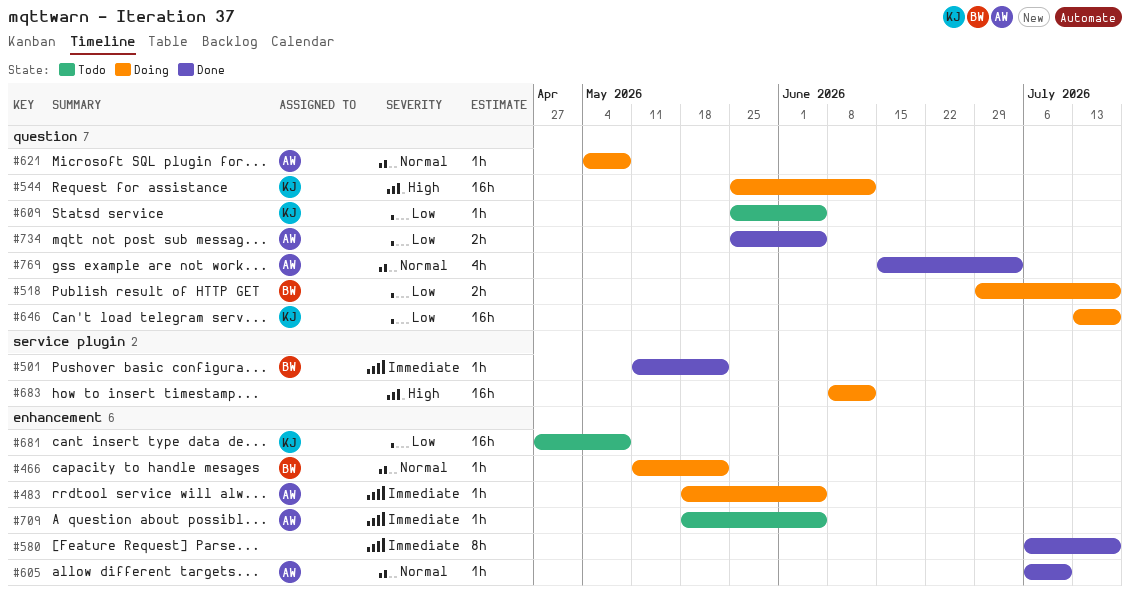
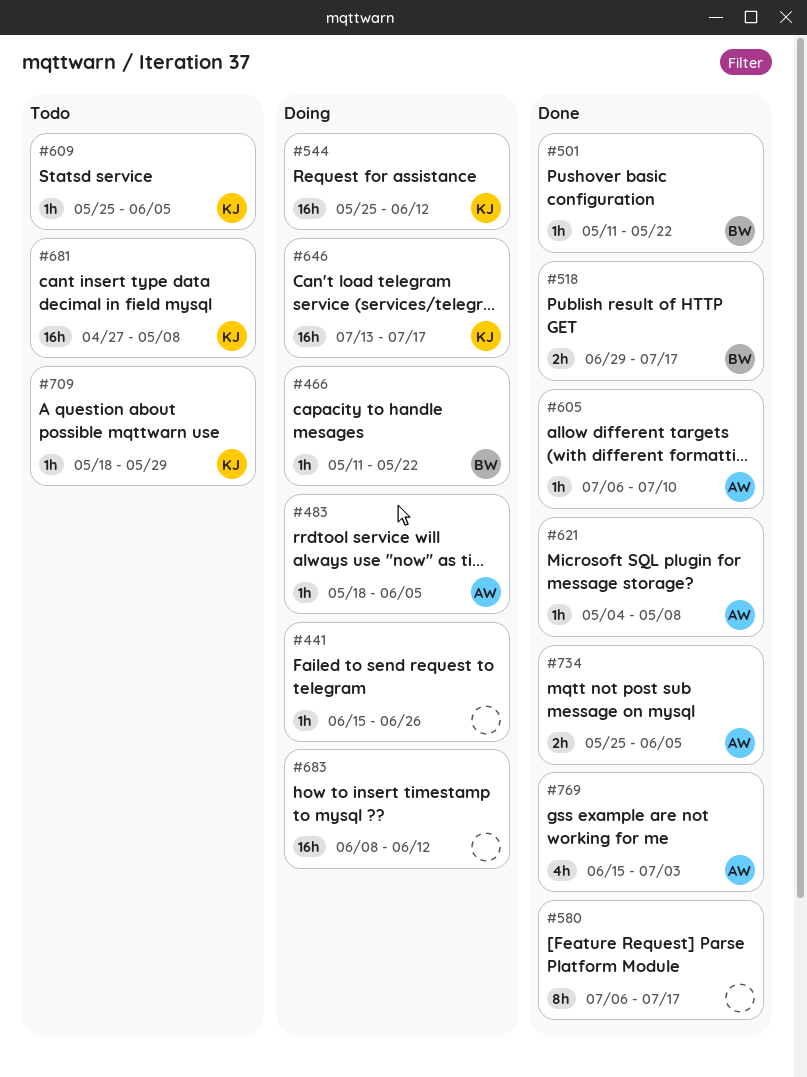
#441: none -> present
#518, status: Doing -> Done
#621, status: Doing -> Done
#709, owner: AW -> KJ
#709, due: Jun 5 -> May 29

